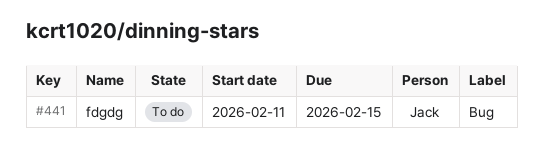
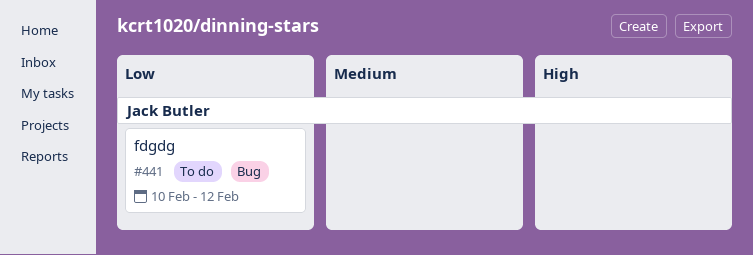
#441, start: Feb 11 -> Feb 10
#441, due: Feb 15 -> Feb 12

